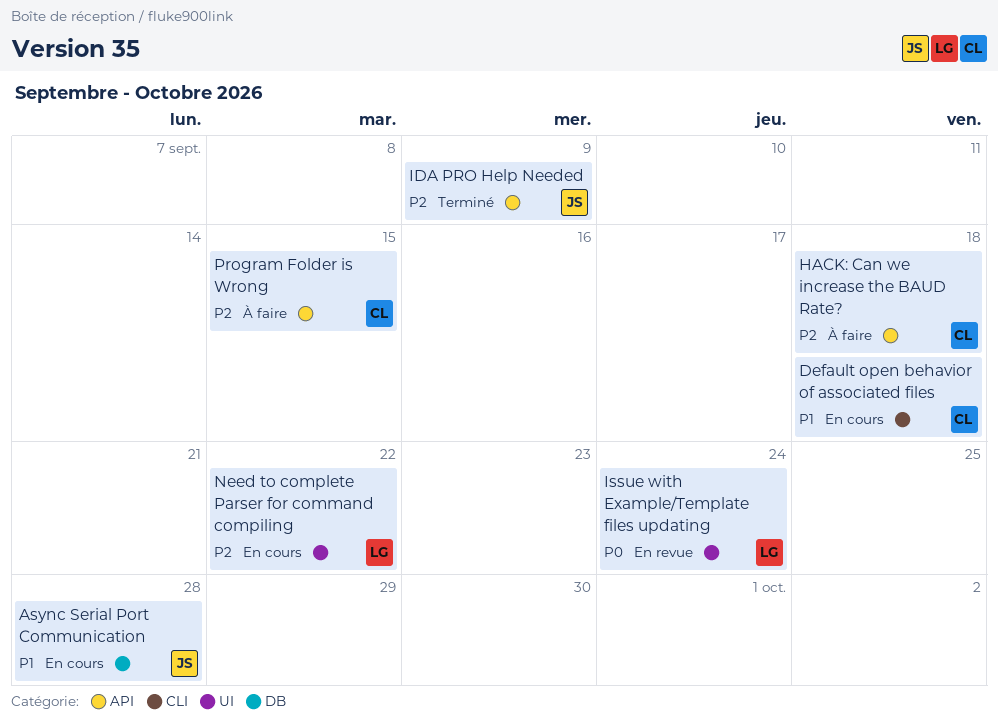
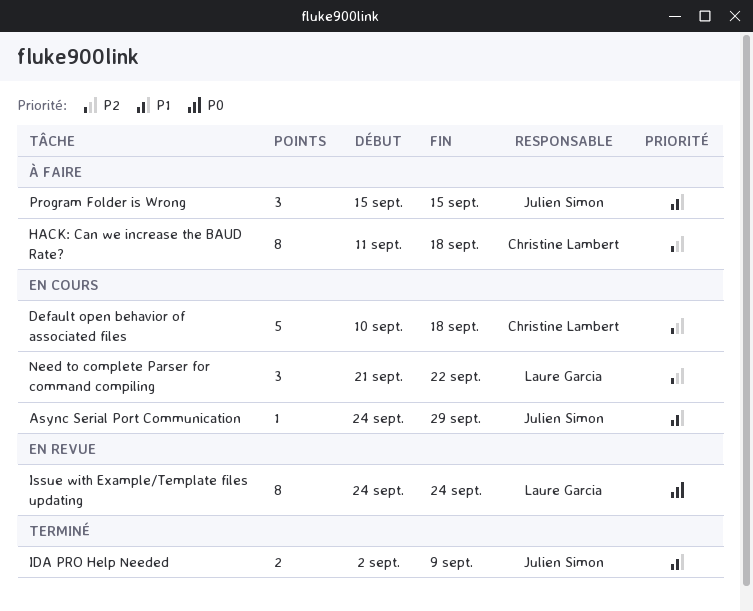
Async Serial Port Communication, due: Sep 28 -> Sep 29
Default open behavior of associated files, priority: P1 -> P2
IDA PRO Help Needed, priority: P2 -> P1
Program Folder is Wrong, owner: Christine Lambert -> Julien Simon
Program Folder is Wrong, priority: P2 -> P1

